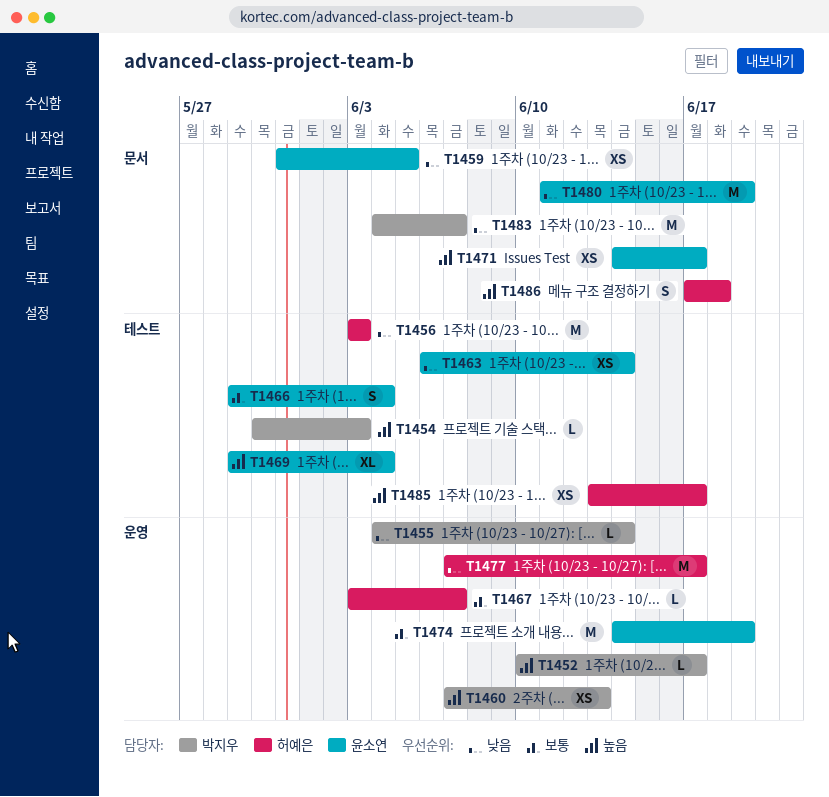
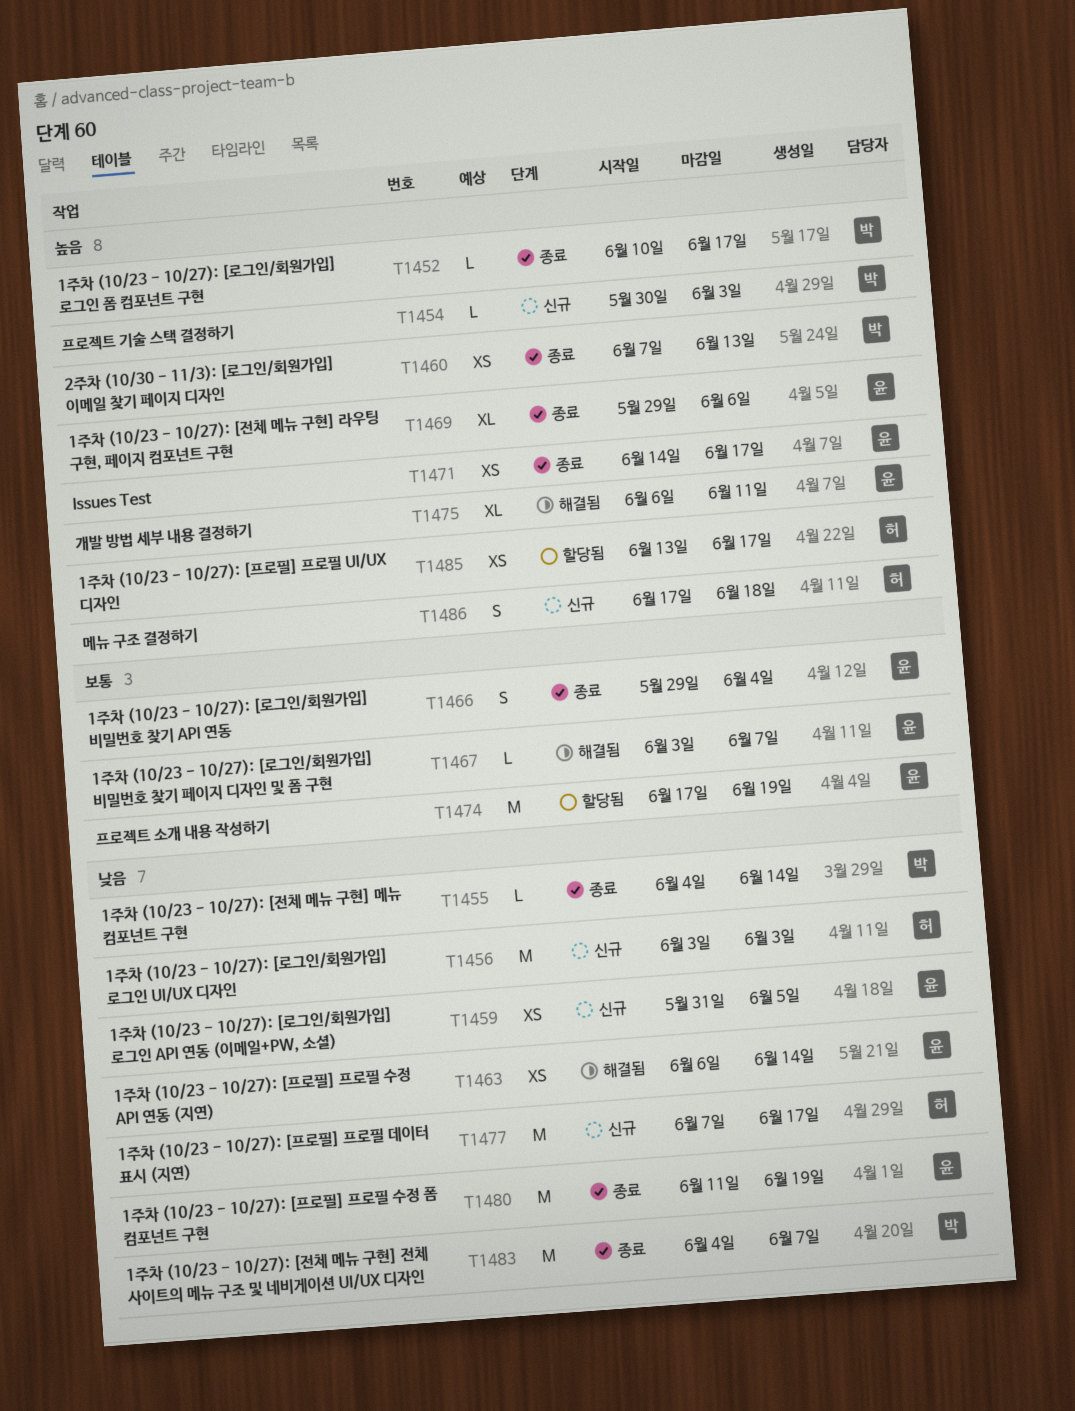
T1467, owner: 허예은 -> 윤소연
T1469, due: Jun 4 -> Jun 6
T1474, start: Jun 14 -> Jun 17
T1475: none -> present

